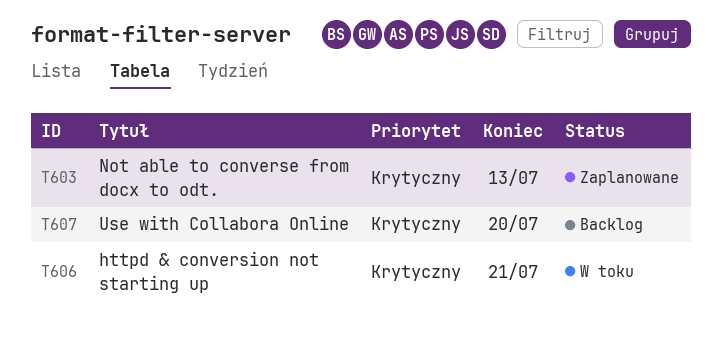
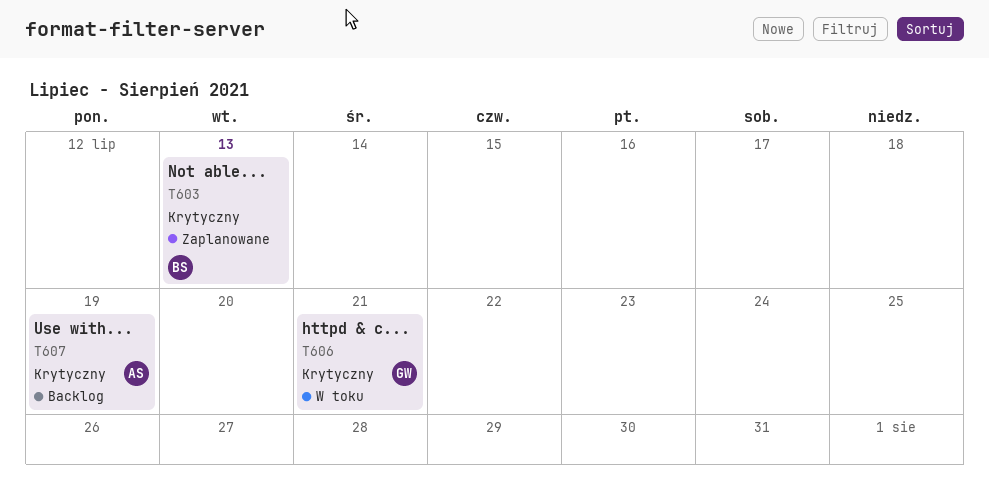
T607, due: Jul 20 -> Jul 19

